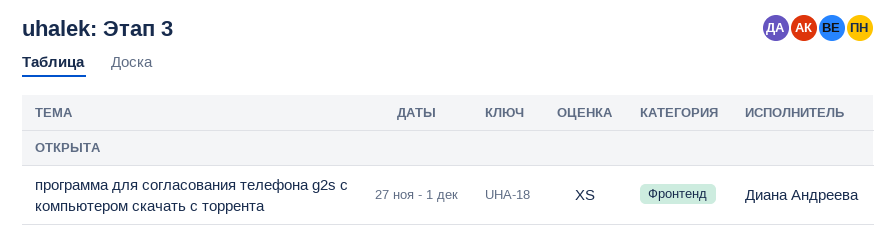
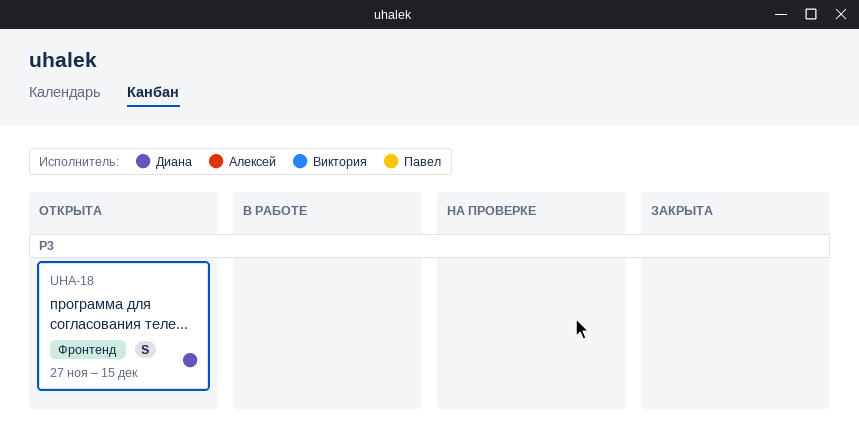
UHA-18, estimate: XS -> S
UHA-18, due: Dec 1 -> Dec 15

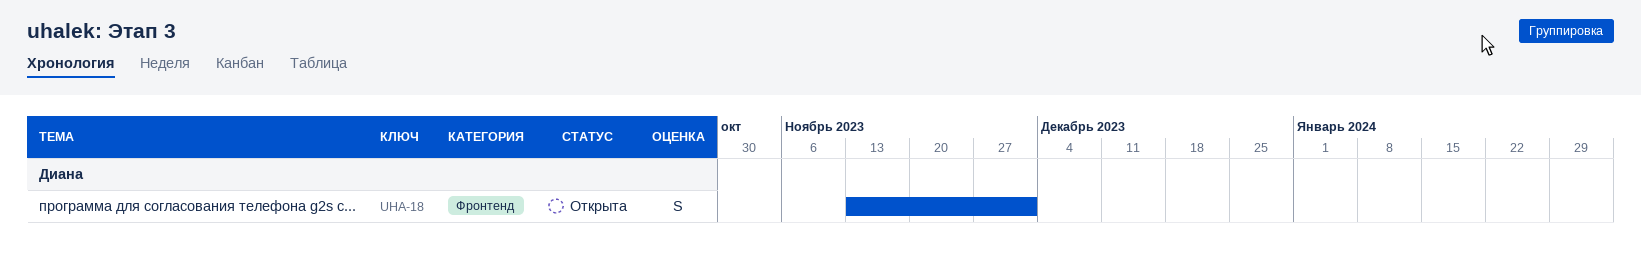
UHA-18, start: Nov 27 -> Nov 13
UHA-18, due: Dec 15 -> Dec 1

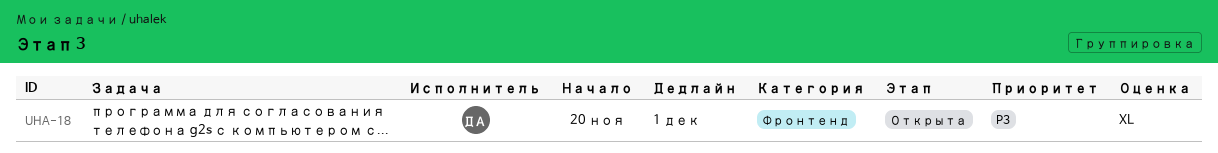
UHA-18, estimate: S -> XL
UHA-18, start: Nov 13 -> Nov 20

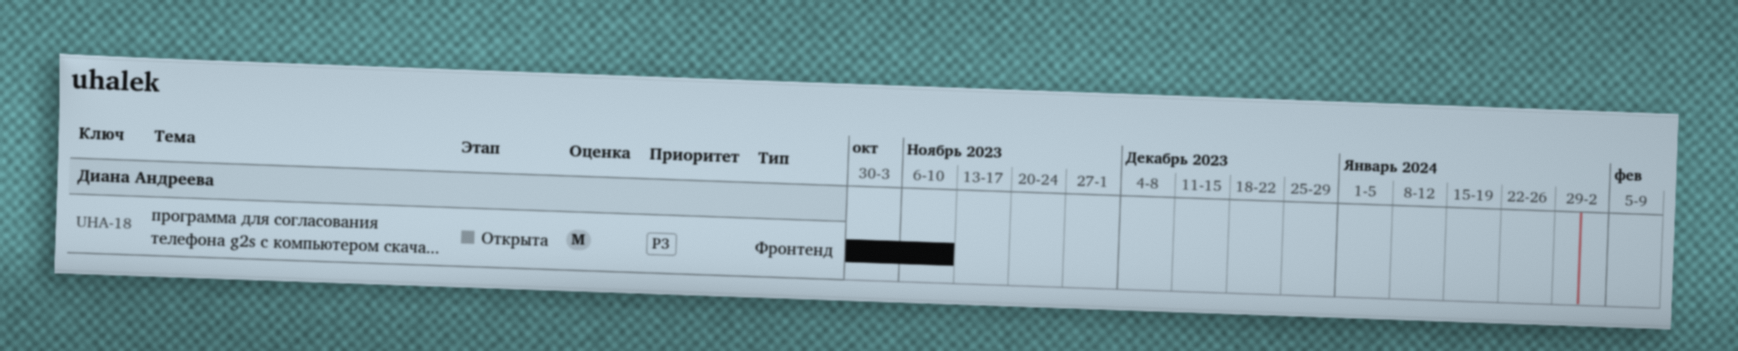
UHA-18, estimate: XL -> M
UHA-18, start: Nov 20 -> Oct 30
UHA-18, due: Dec 1 -> Nov 10

